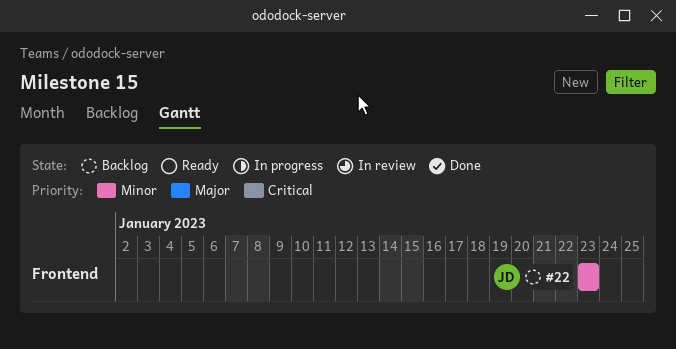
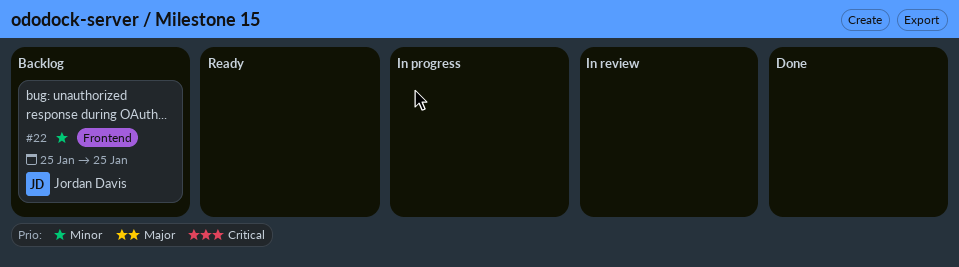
#22, start: Jan 23 -> Jan 25
#22, due: Jan 23 -> Jan 25

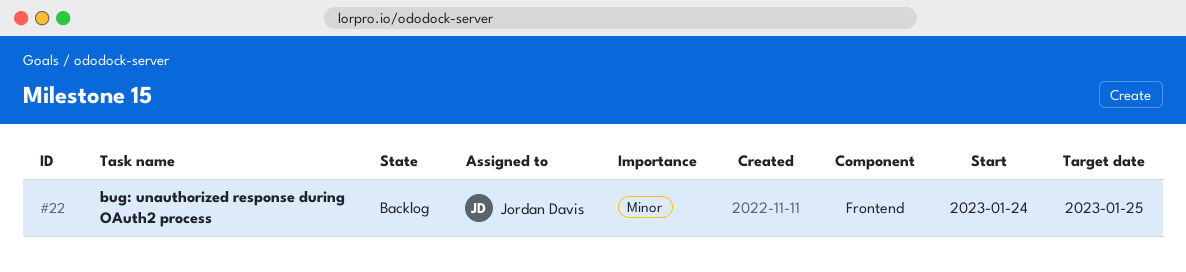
#22, start: Jan 25 -> Jan 24

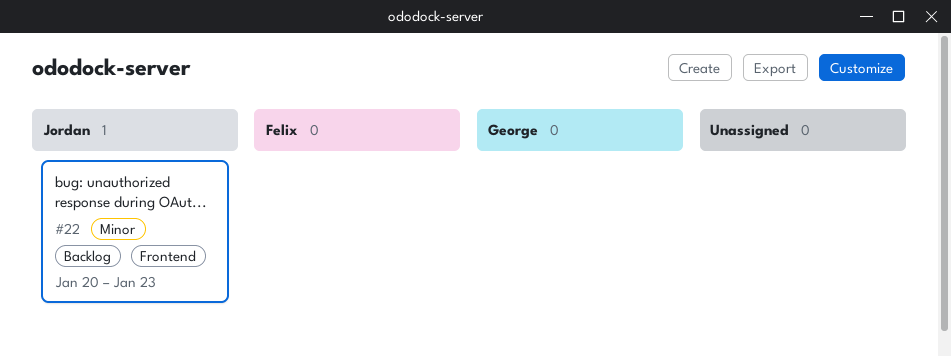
#22, start: Jan 24 -> Jan 20
#22, due: Jan 25 -> Jan 23

